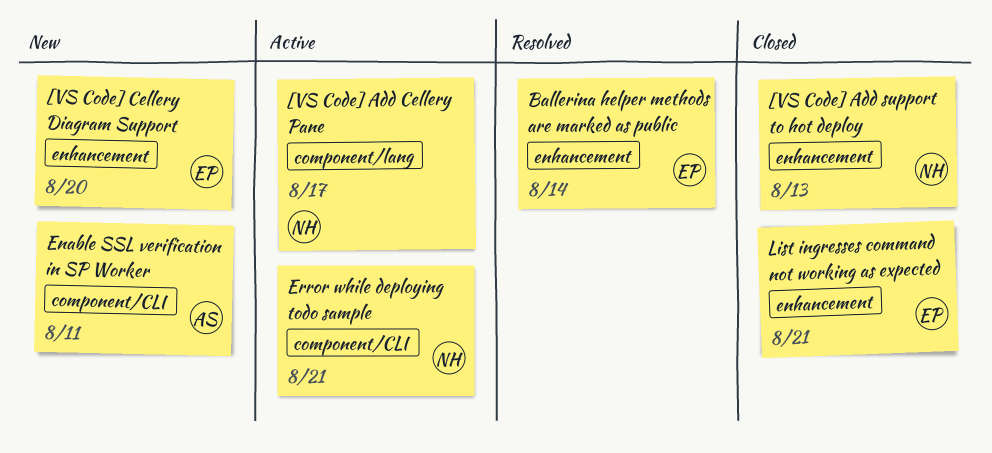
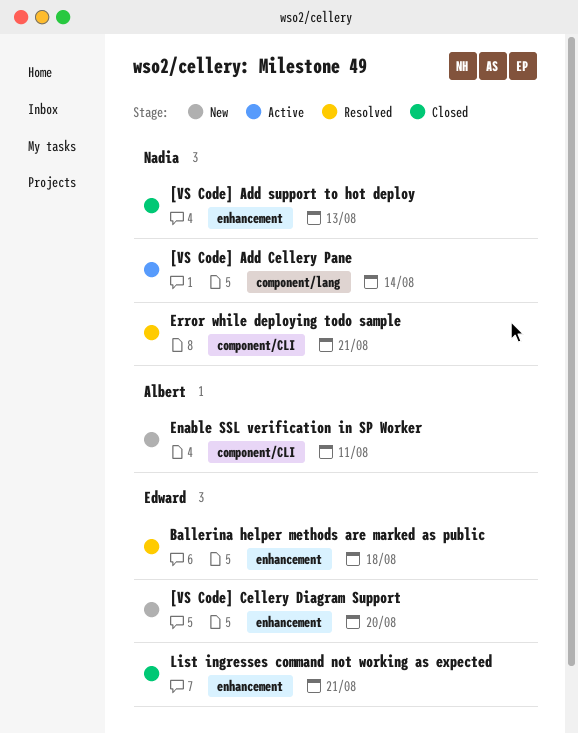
[VS Code] Add Cellery Pane, due: Aug 17 -> Aug 14
Ballerina helper methods are marked as public, due: Aug 14 -> Aug 18
Error while deploying todo sample, status: Active -> Resolved

